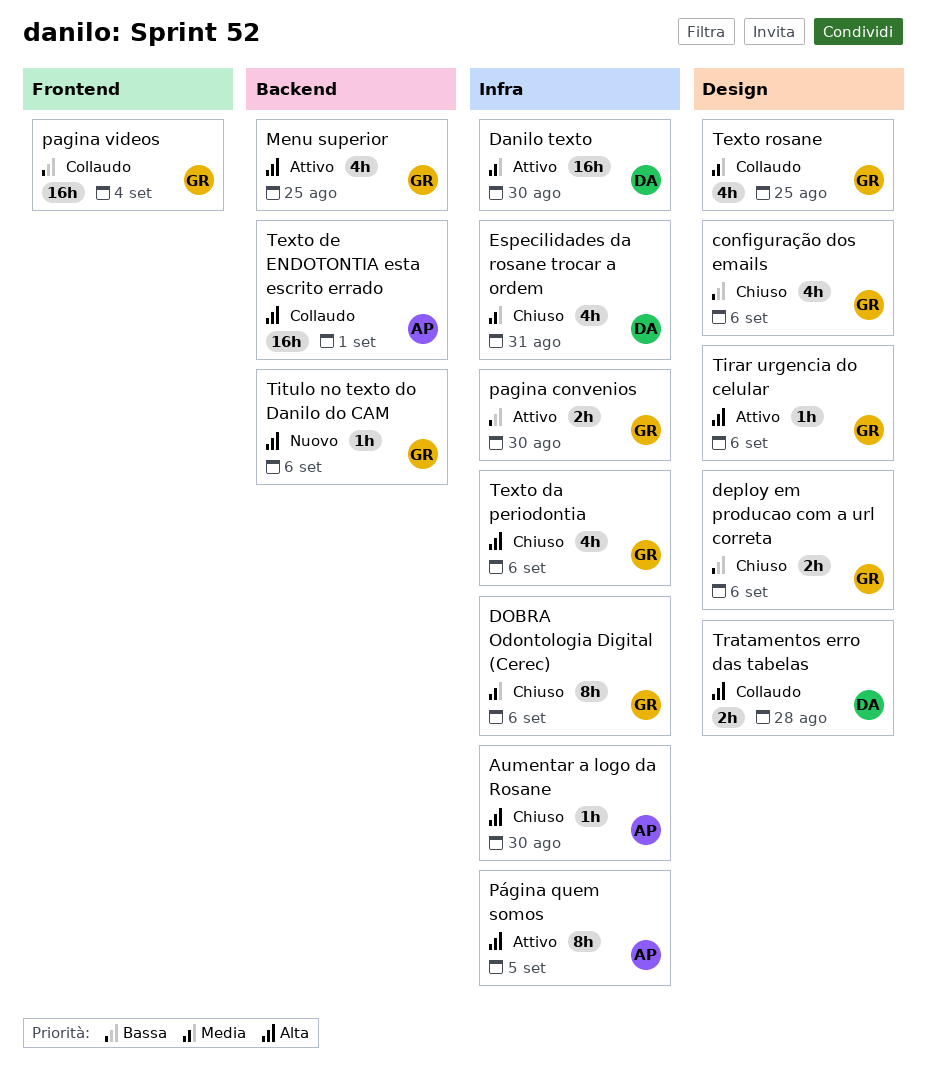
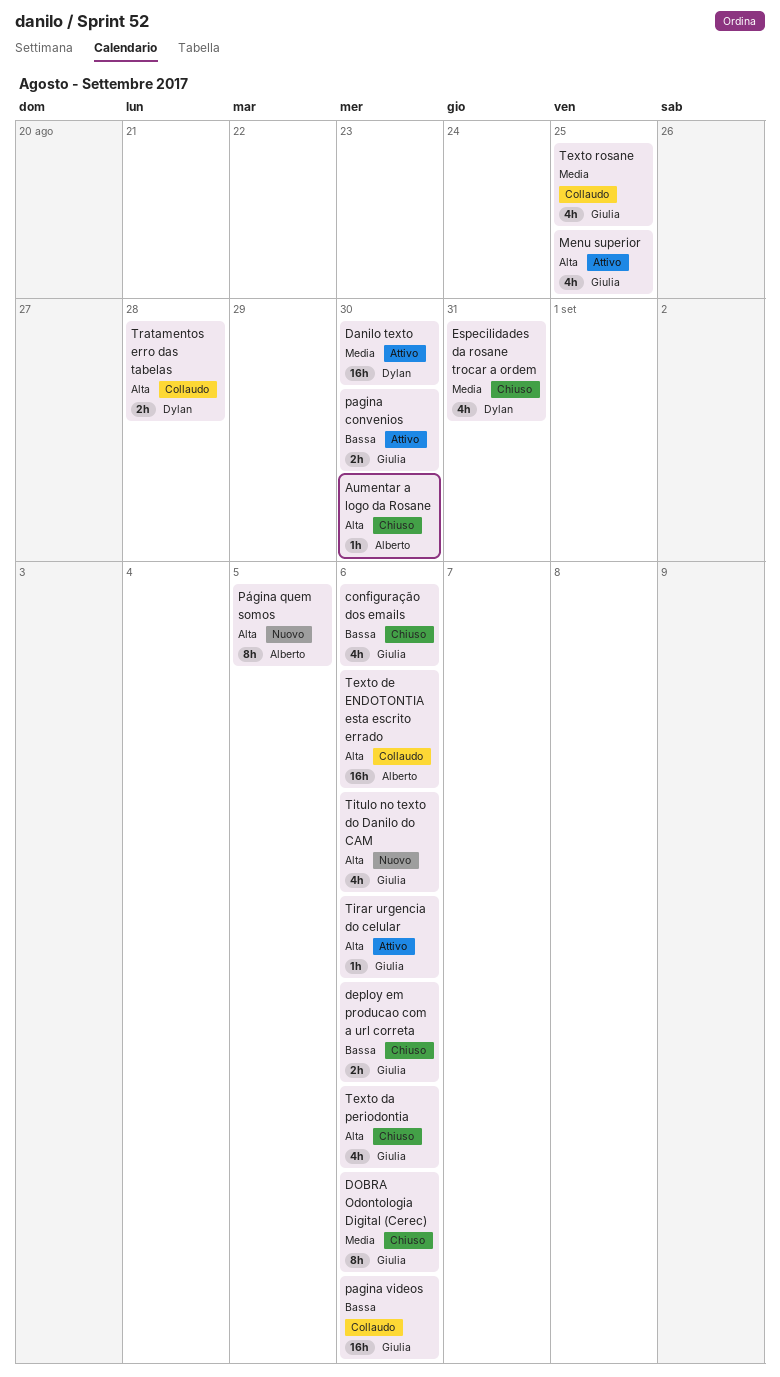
pagina videos, due: Sep 4 -> Sep 6
Página quem somos, status: Attivo -> Nuovo
Texto de ENDOTONTIA esta escrito errado, due: Sep 1 -> Sep 6
Titulo no texto do Danilo do CAM, estimate: 1h -> 4h

